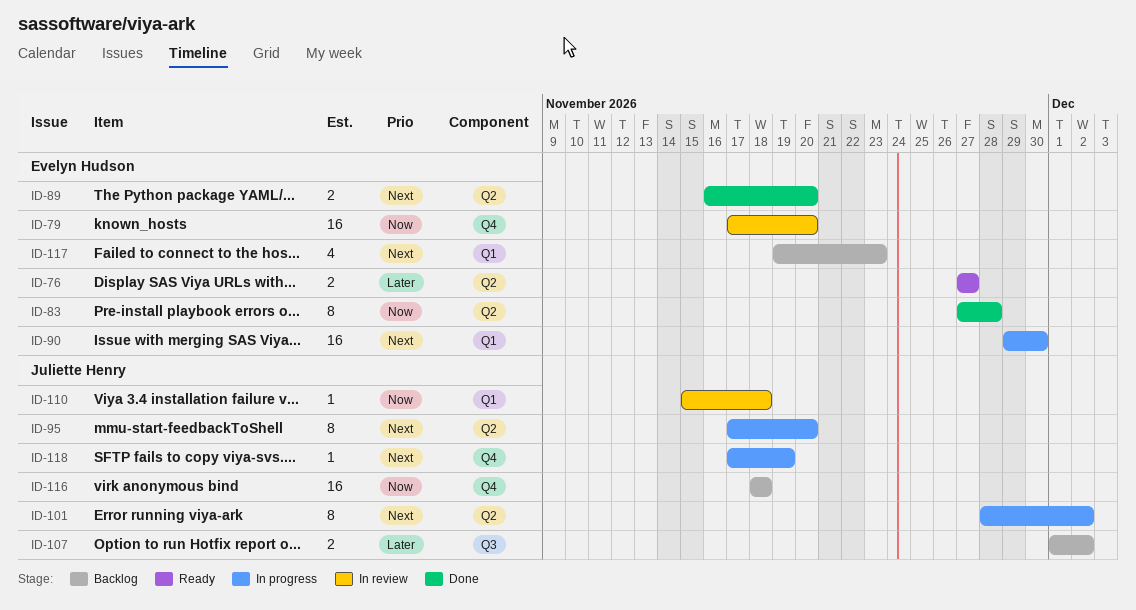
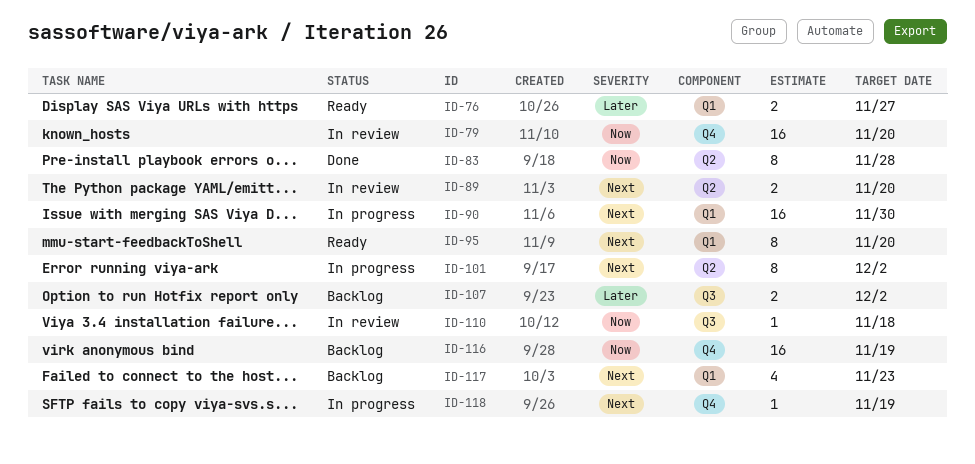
ID-76, label: Q2 -> Q1
ID-89, status: Done -> In review
ID-95, status: In progress -> Ready
ID-95, label: Q2 -> Q1
ID-110, label: Q1 -> Q3
ID-116, due: Nov 18 -> Nov 19

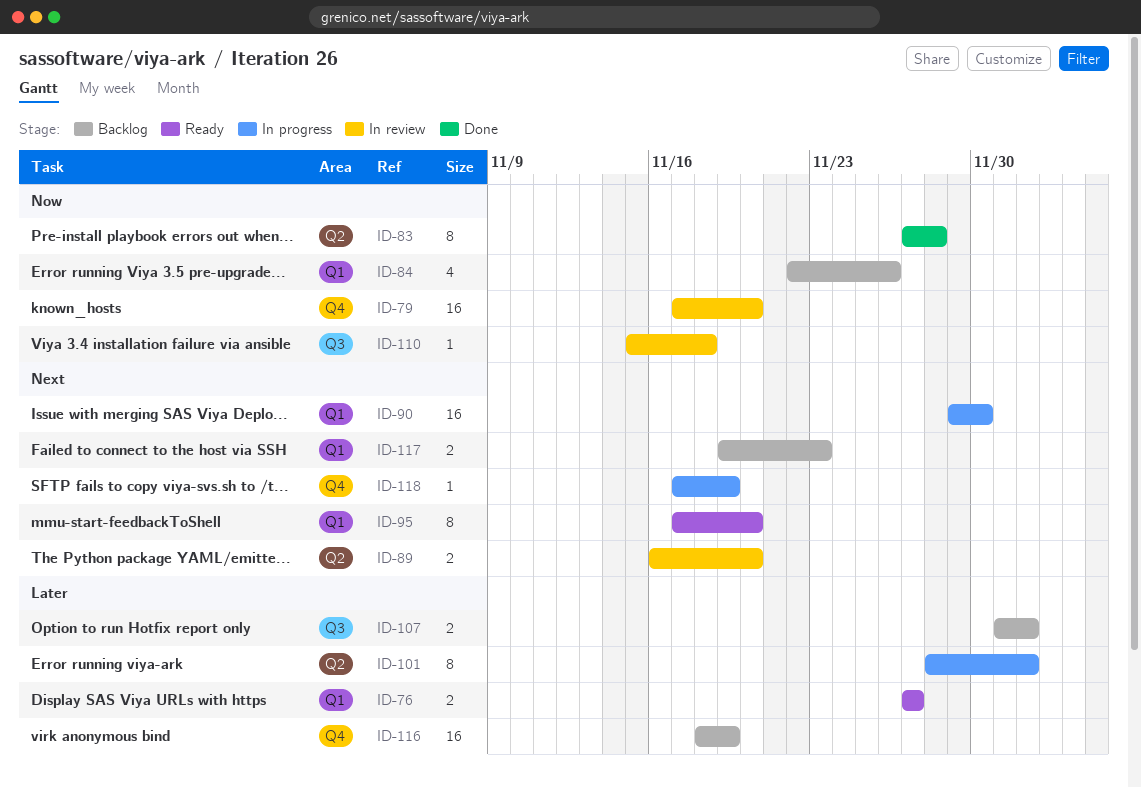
ID-84: none -> present
ID-101, priority: Next -> Later
ID-116, priority: Now -> Later
ID-117, estimate: 4 -> 2

